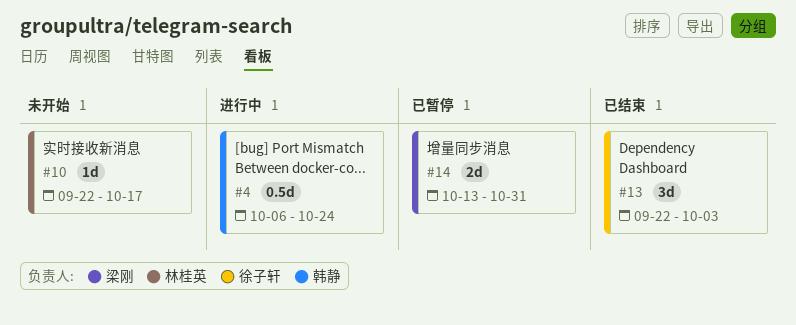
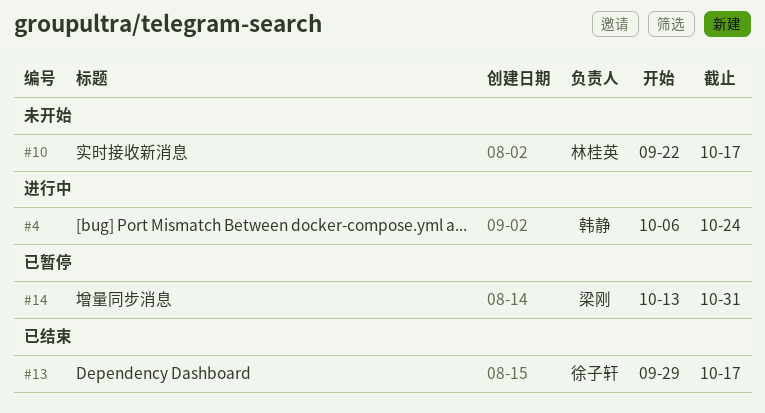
#13, start: Sep 22 -> Sep 29
#13, due: Oct 3 -> Oct 17

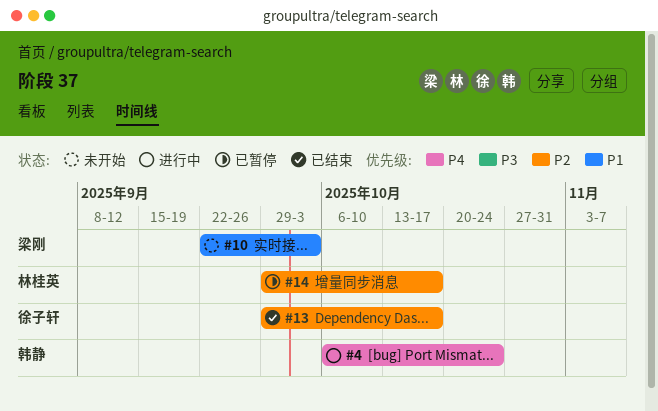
#10, owner: 林桂英 -> 梁刚
#10, due: Oct 17 -> Oct 3
#14, owner: 梁刚 -> 林桂英
#14, start: Oct 13 -> Sep 29
#14, due: Oct 31 -> Oct 17

